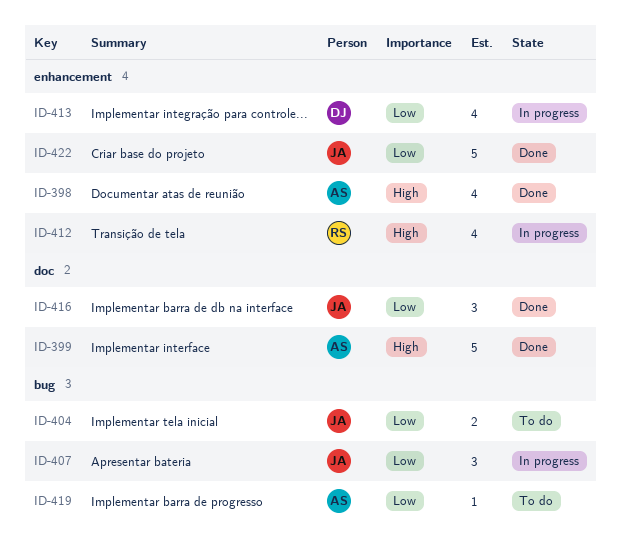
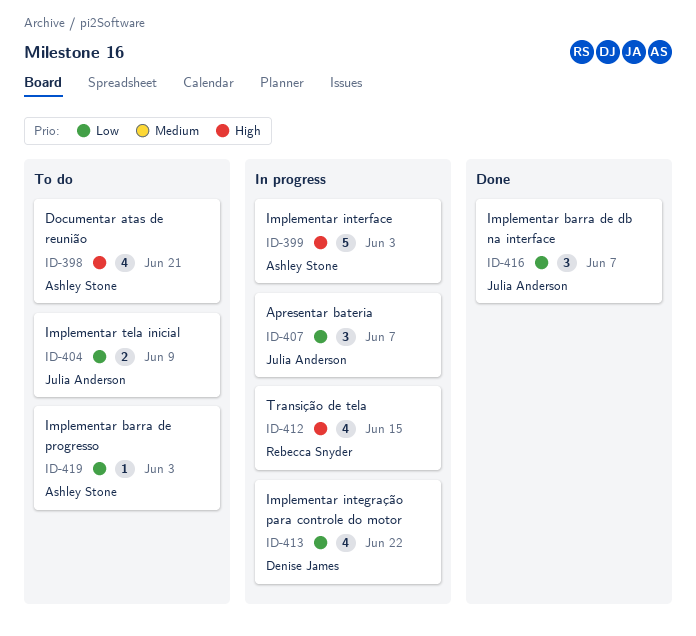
ID-398, status: Done -> To do
ID-399, status: Done -> In progress
ID-422: present -> none

